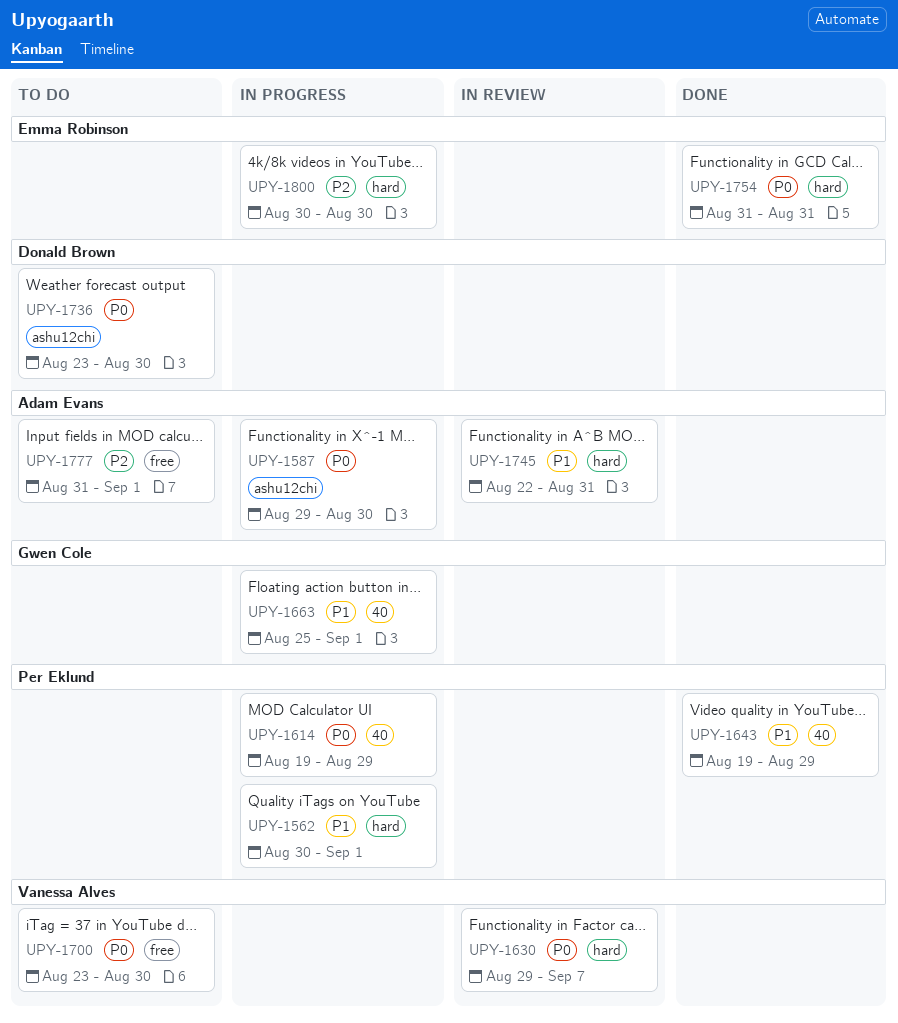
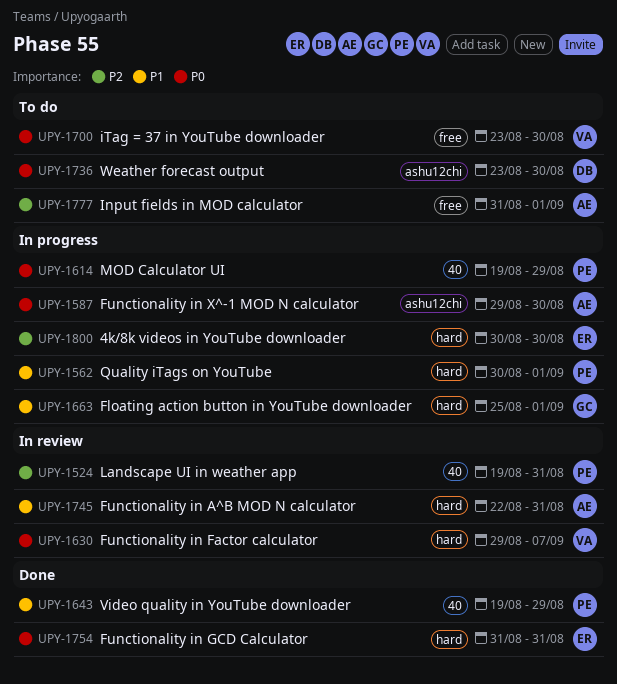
UPY-1524: none -> present
UPY-1663, label: 40 -> hard

